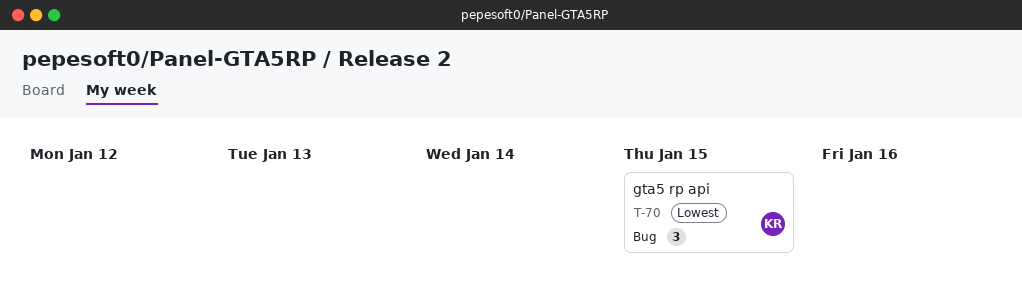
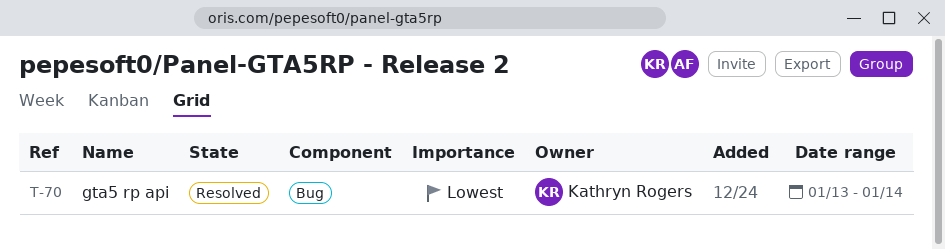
T-70, due: Jan 15 -> Jan 14

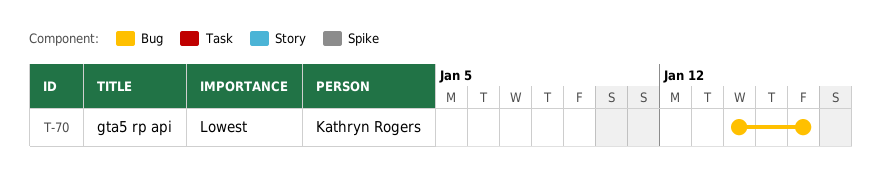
T-70, start: Jan 13 -> Jan 14
T-70, due: Jan 14 -> Jan 16

